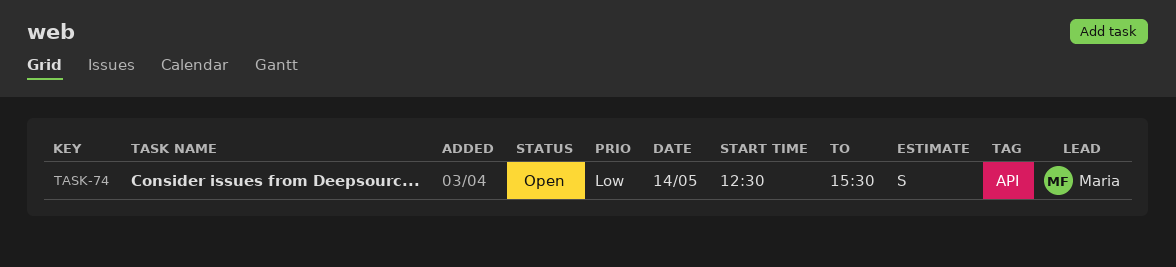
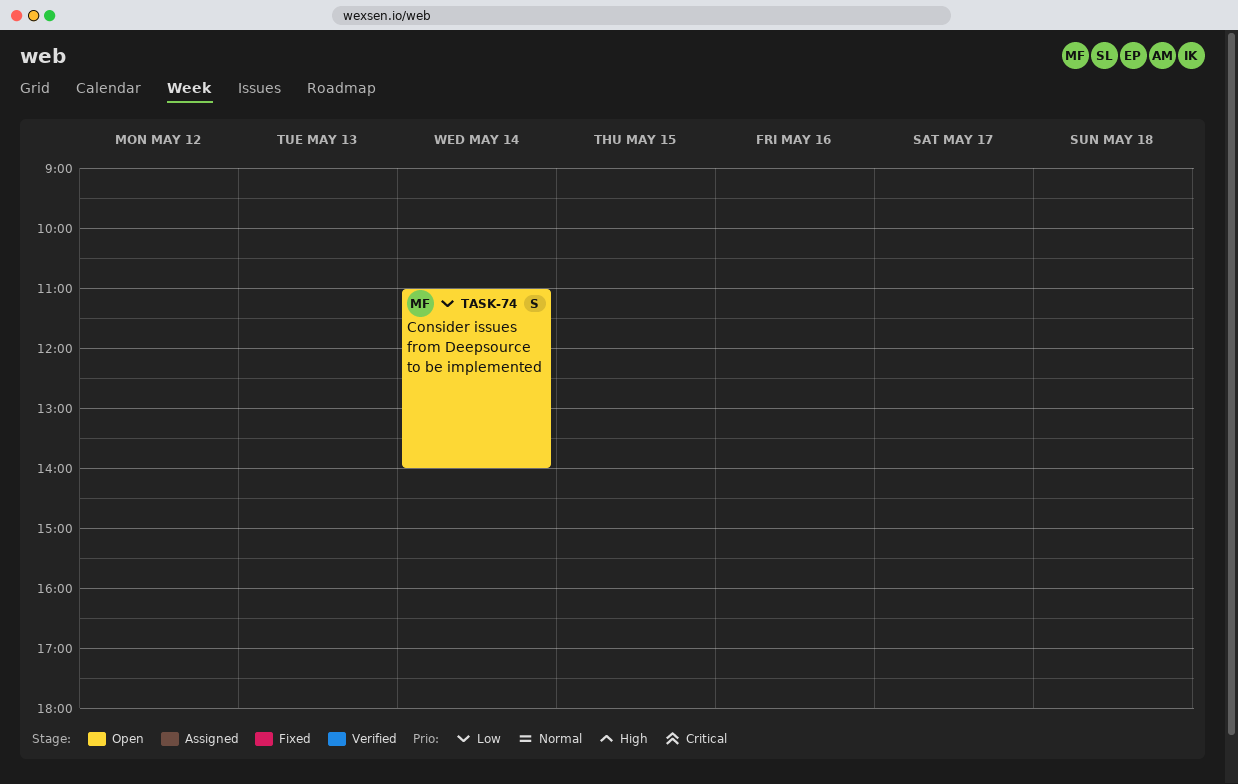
TASK-74, begins: 12:30 -> 11:00
TASK-74, ends: 15:30 -> 14:00

